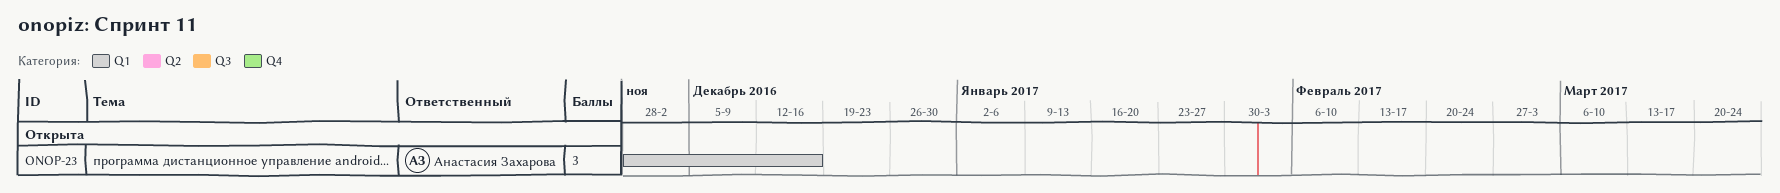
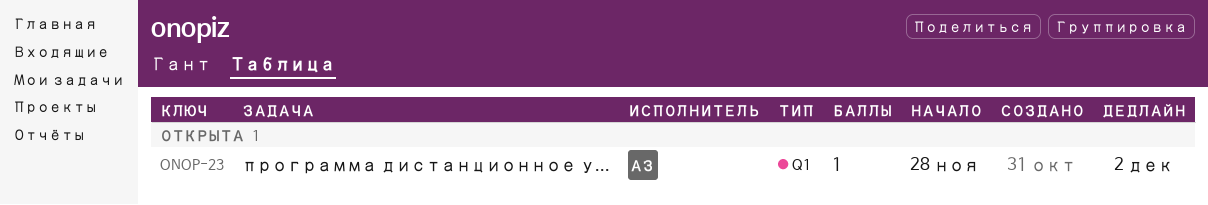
ONOP-23, estimate: 3 -> 1
ONOP-23, due: Dec 16 -> Dec 2

